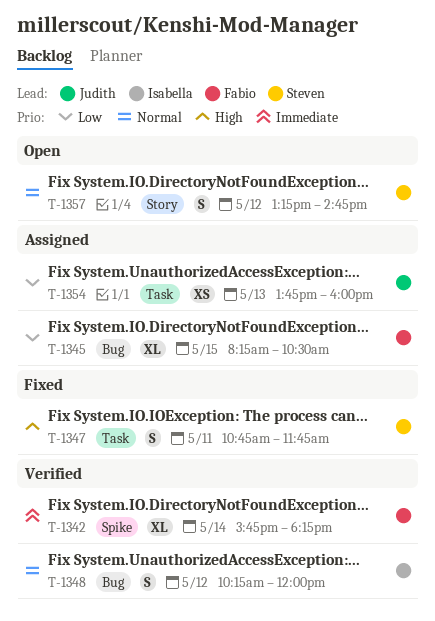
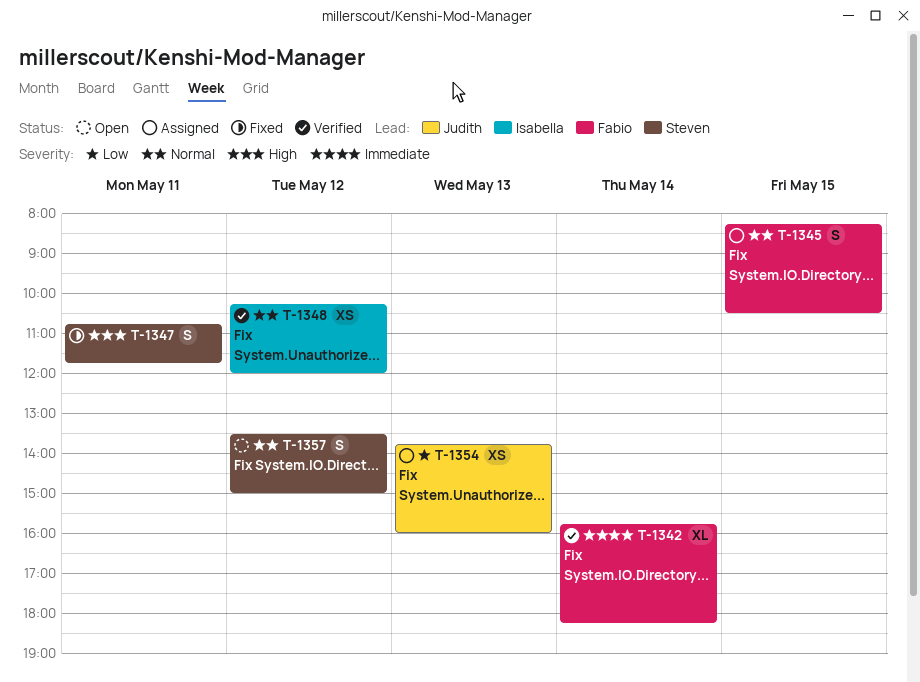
T-1345, priority: Low -> Normal
T-1345, estimate: XL -> S
T-1348, estimate: S -> XS
T-1357, begins: 13:15 -> 13:30
T-1357, ends: 14:45 -> 15:00

